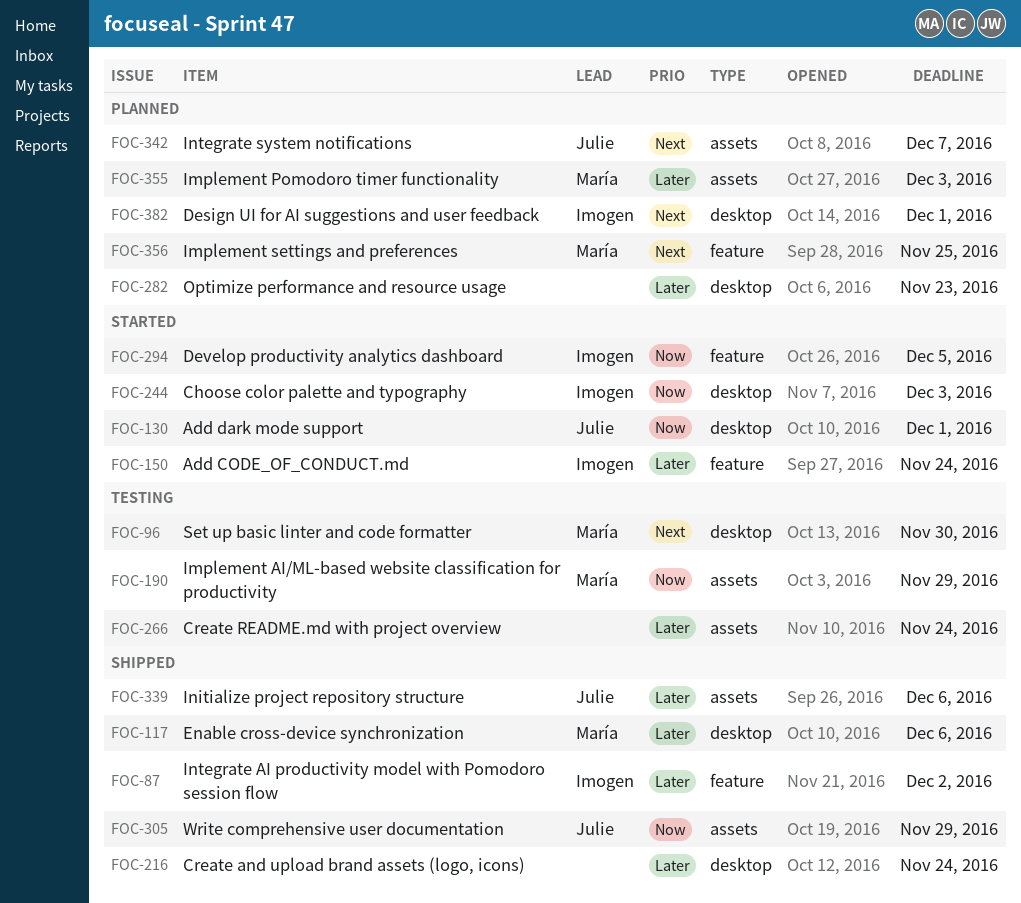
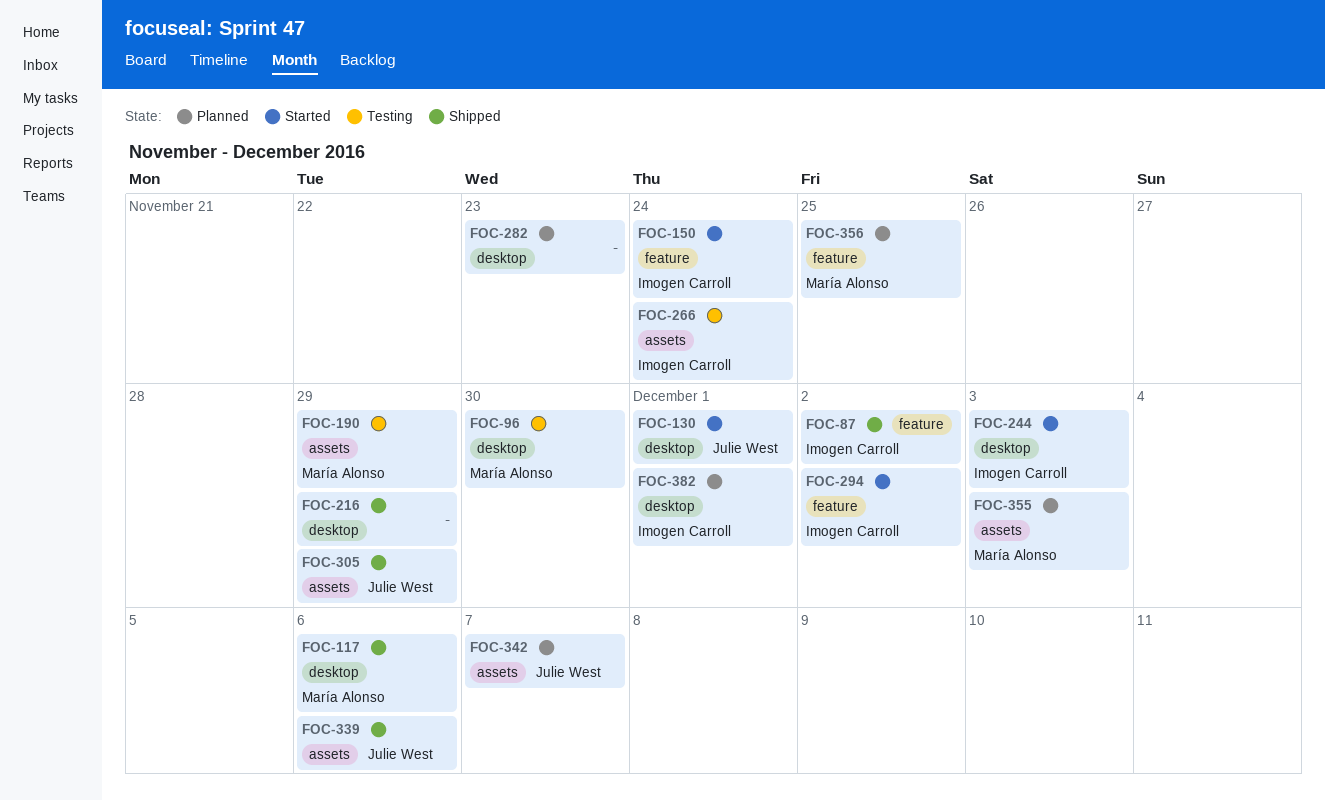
FOC-216, due: Nov 24 -> Nov 29
FOC-266, owner: none -> Imogen Carroll
FOC-294, due: Dec 5 -> Dec 2

